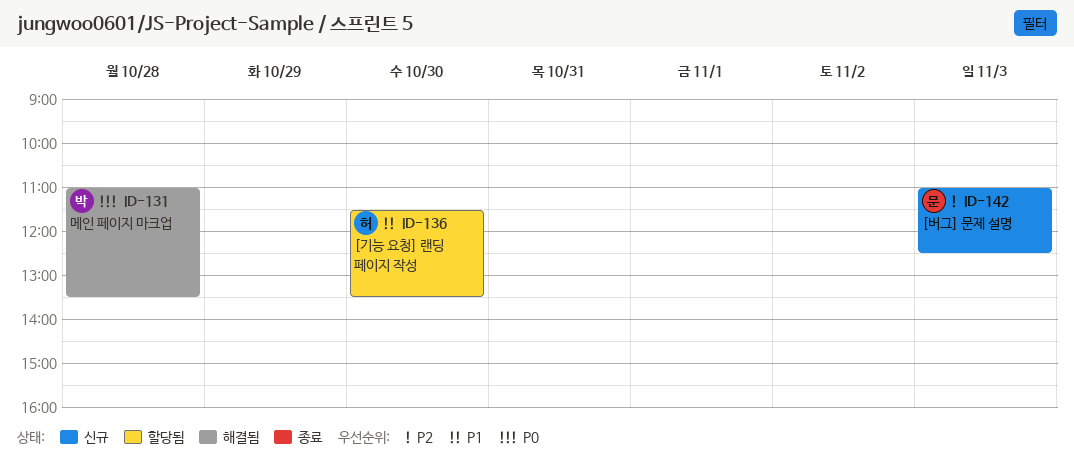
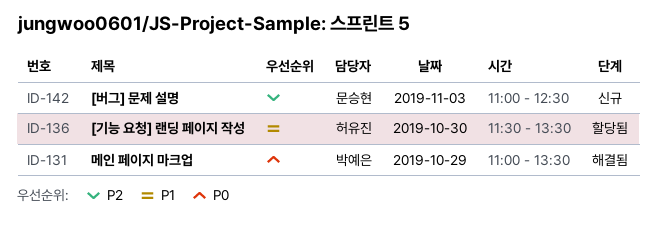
ID-131, day: Oct 28 -> Oct 29

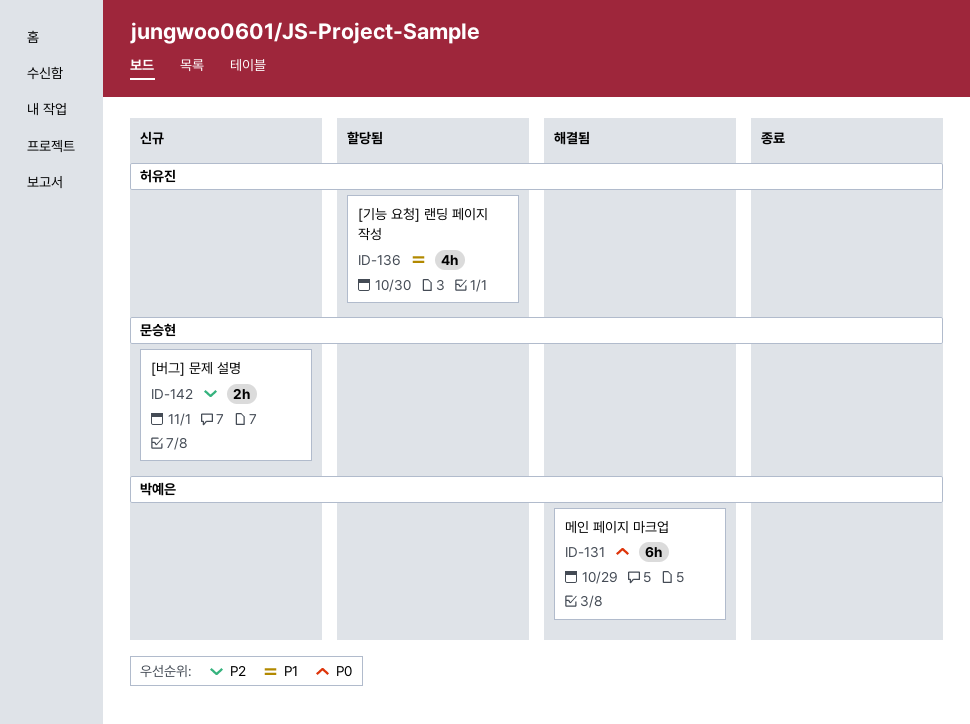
ID-142, day: Nov 3 -> Nov 1

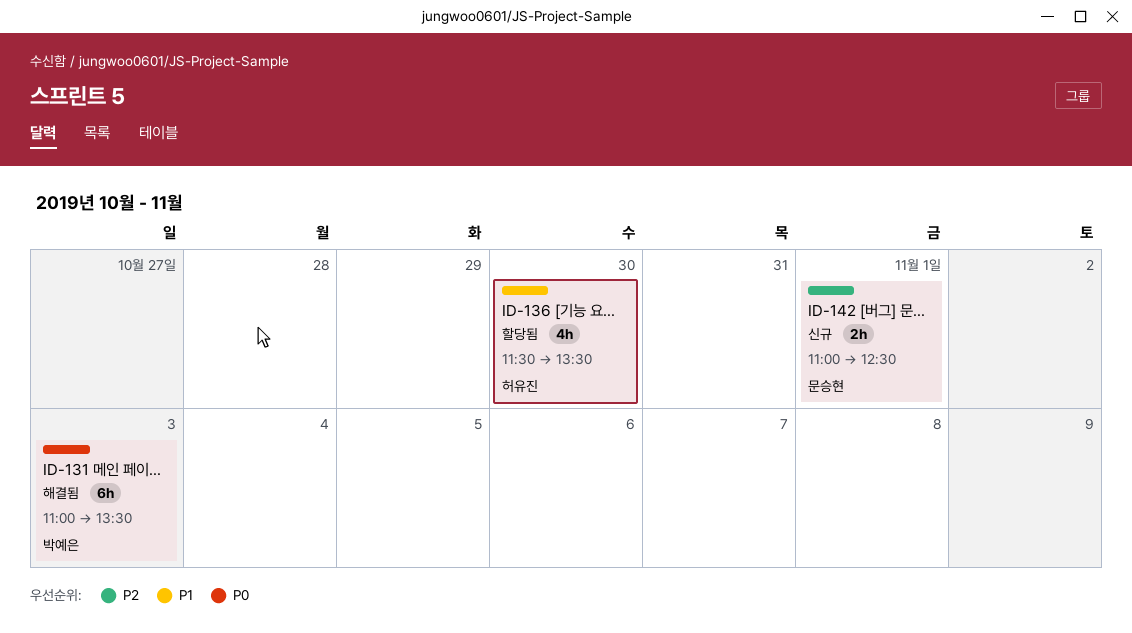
ID-131, day: Oct 29 -> Nov 3

